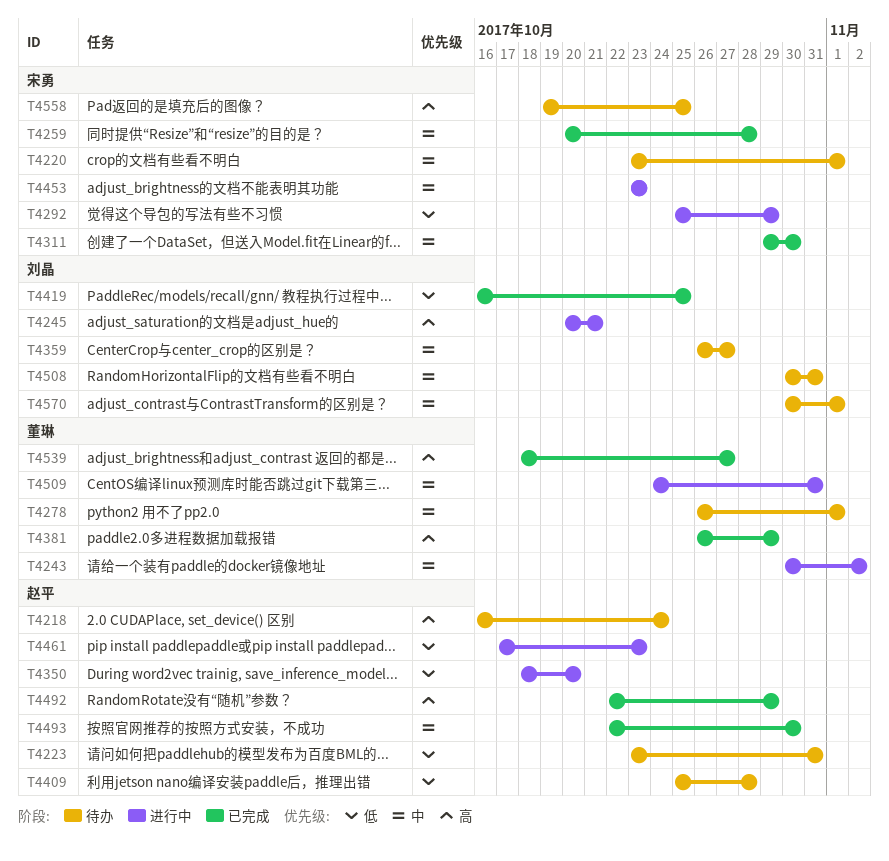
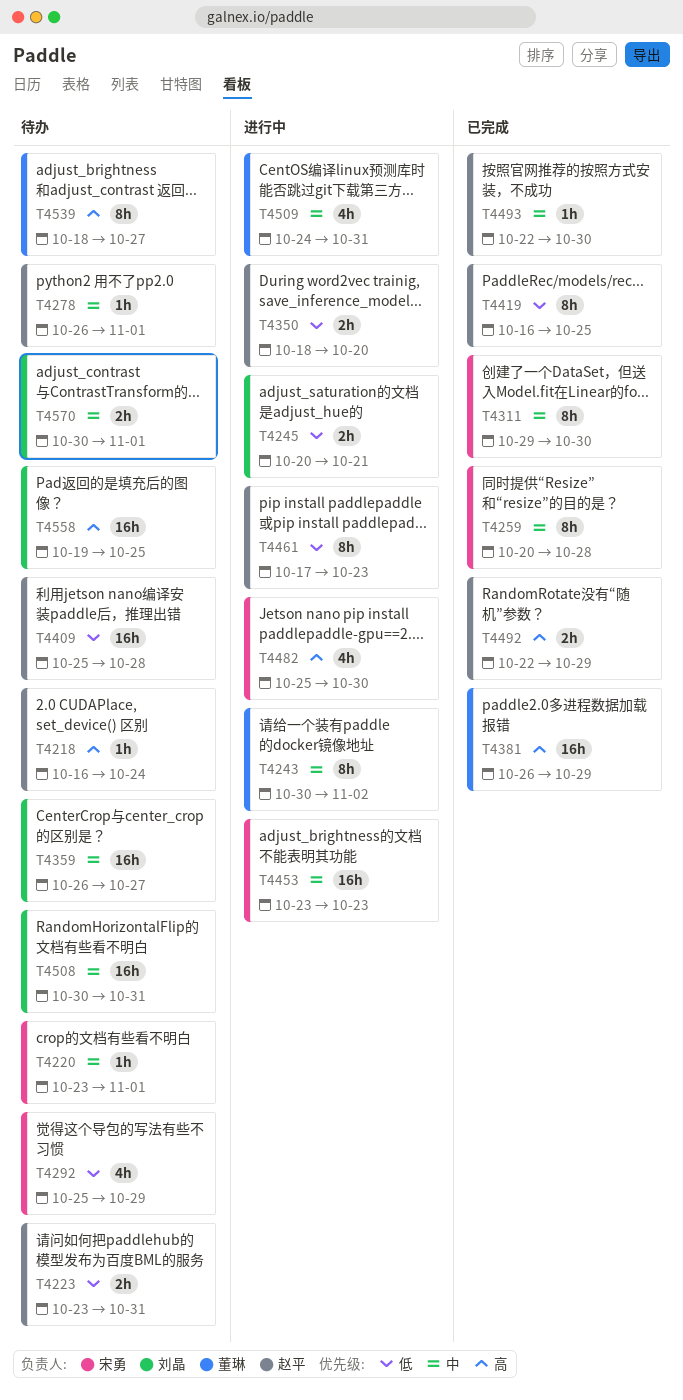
T4245, priority: 高 -> 低
T4278, owner: 董琳 -> 赵平
T4292, status: 进行中 -> 待办
T4419, owner: 刘晶 -> 赵平
T4482: none -> present
T4539, status: 已完成 -> 待办
T4558, owner: 宋勇 -> 刘晶

